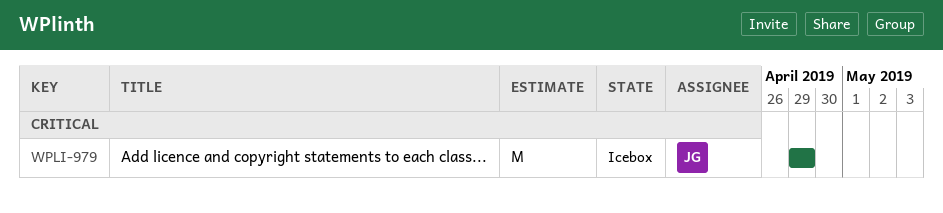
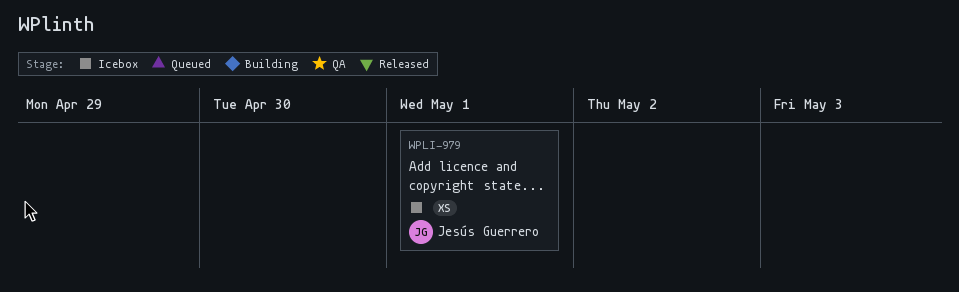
WPLI-979, estimate: M -> XS
WPLI-979, due: Apr 29 -> May 1

